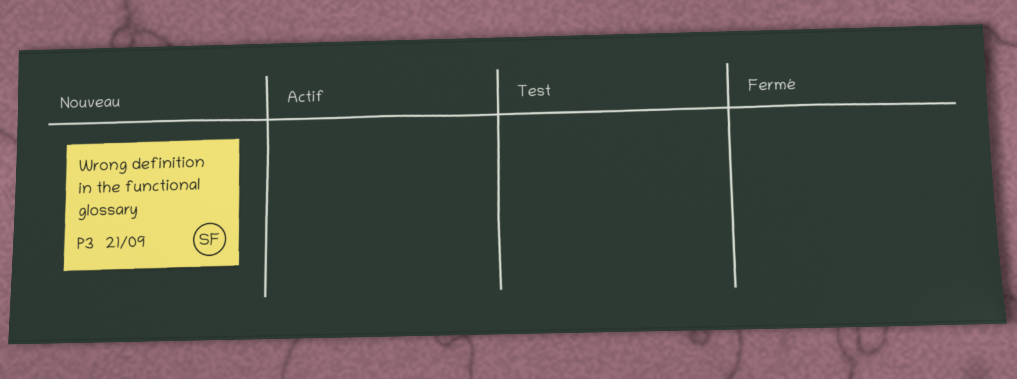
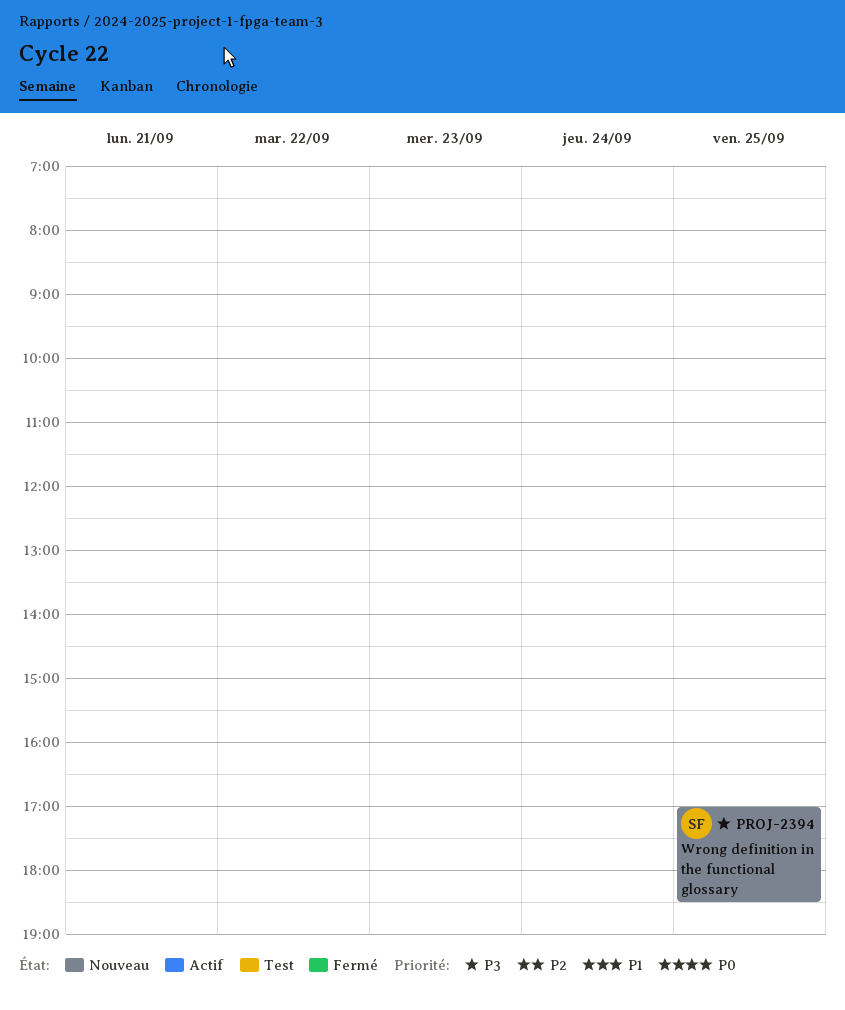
Wrong definition in the functional glossary, day: Sep 21 -> Sep 25

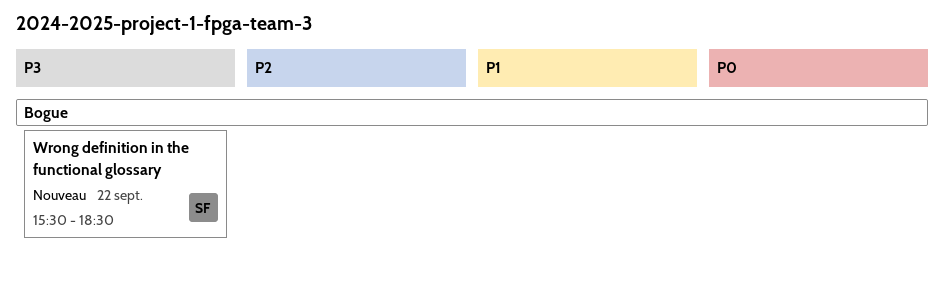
Wrong definition in the functional glossary, day: Sep 25 -> Sep 22
Wrong definition in the functional glossary, begins: 17:00 -> 15:30

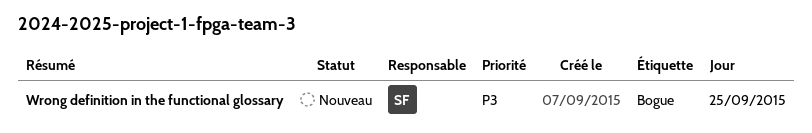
Wrong definition in the functional glossary, day: Sep 22 -> Sep 25

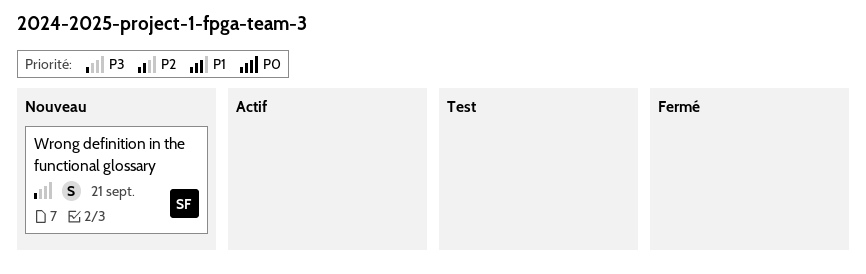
Wrong definition in the functional glossary, day: Sep 25 -> Sep 21

